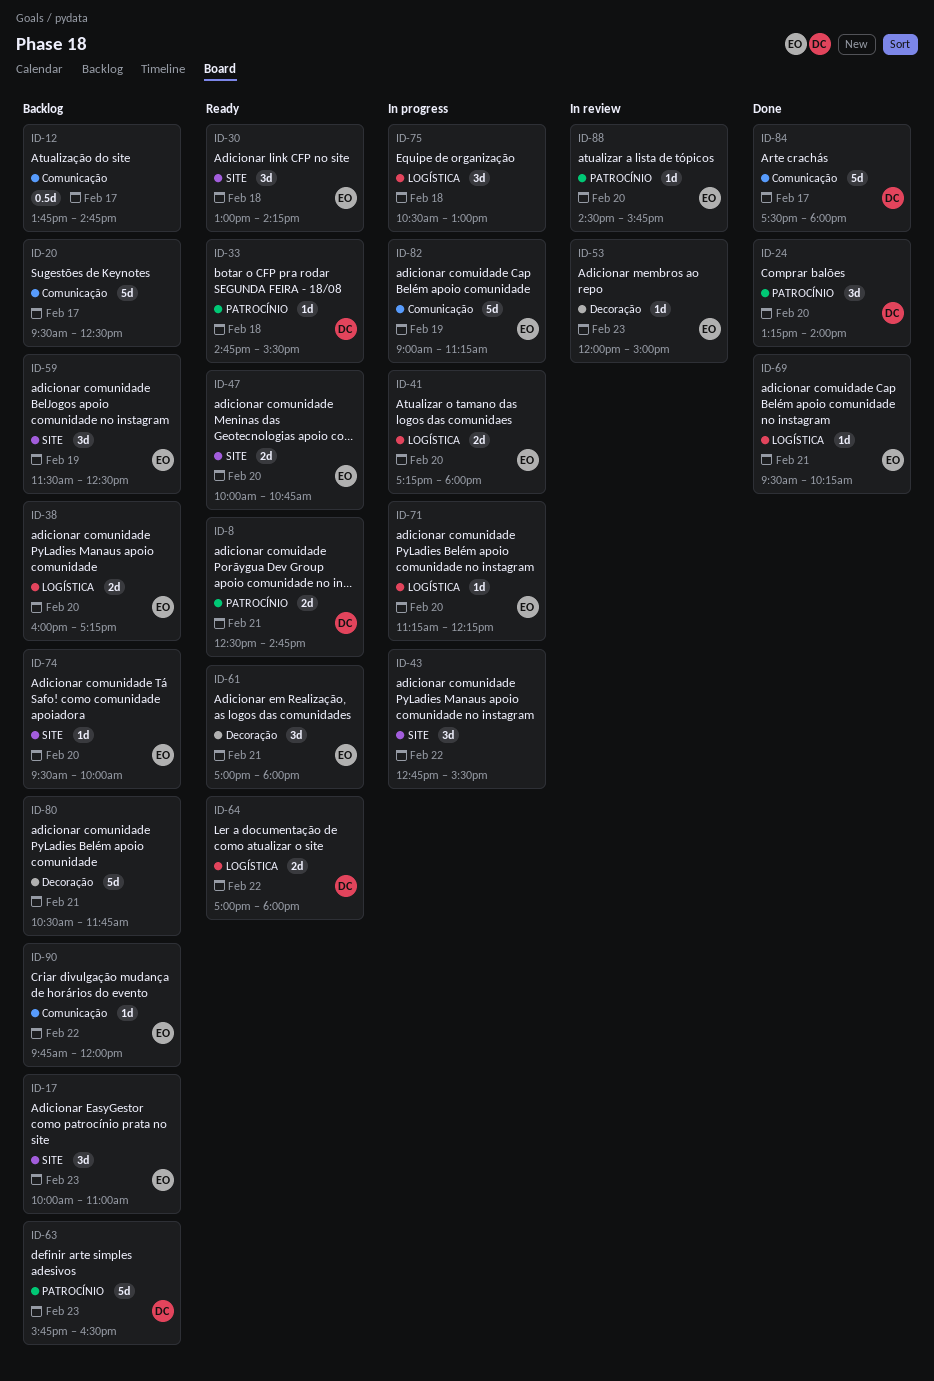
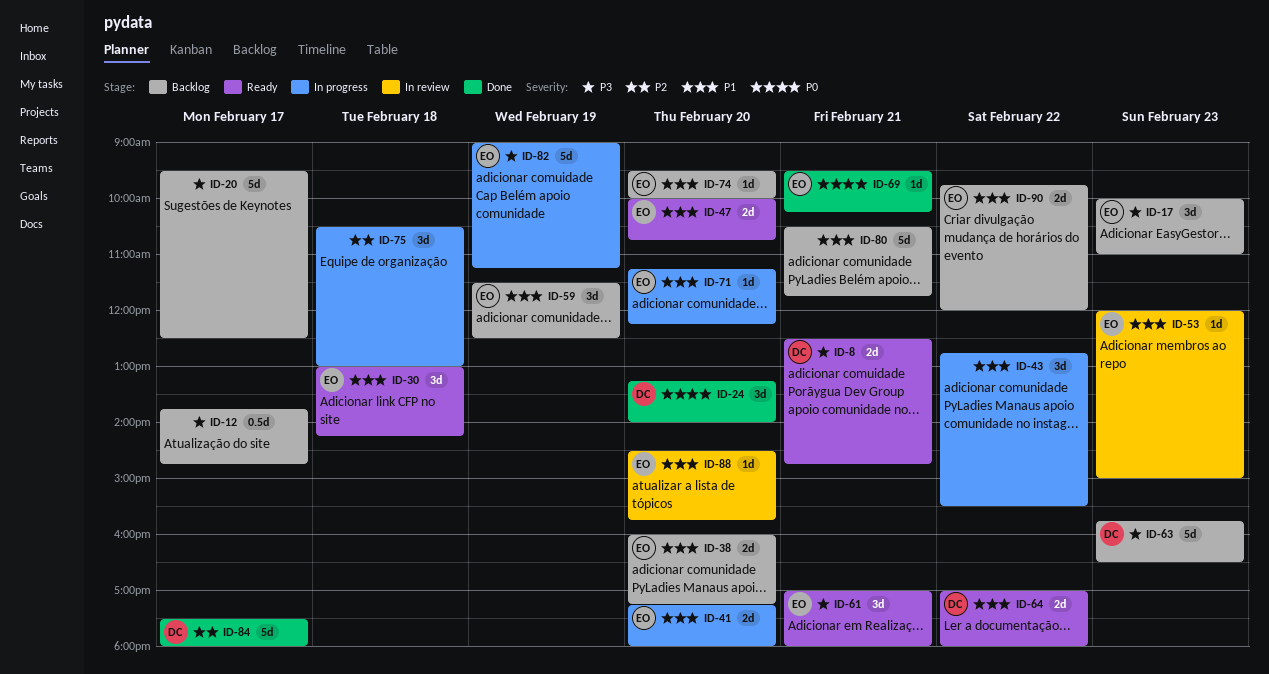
ID-33: present -> none
ID-90, estimate: 1d -> 2d

